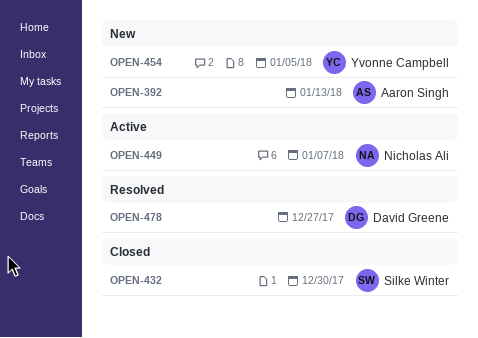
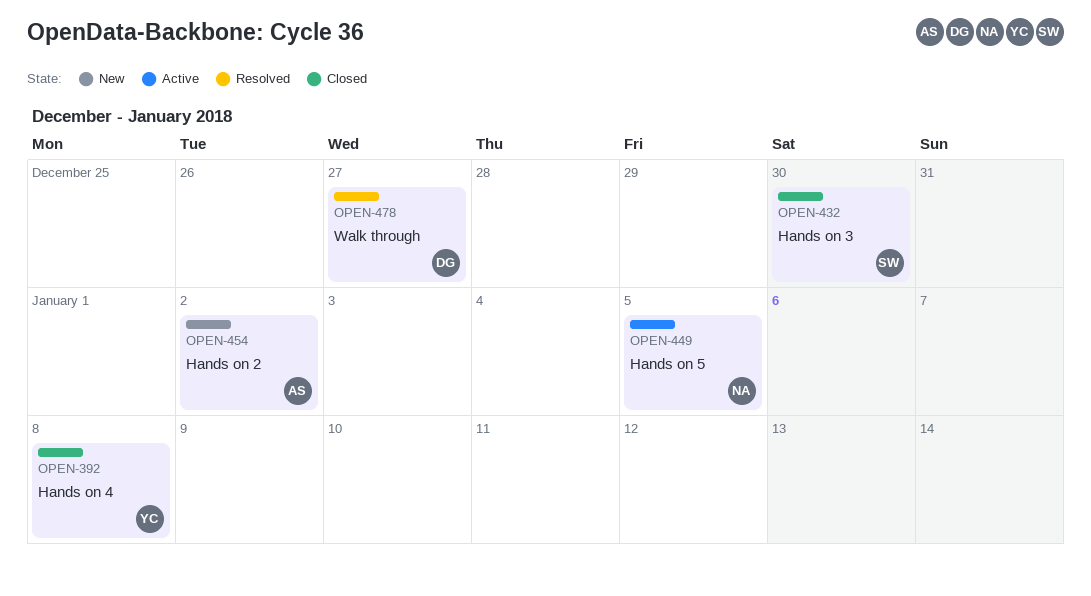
OPEN-392, status: New -> Closed
OPEN-392, owner: Aaron Singh -> Yvonne Campbell
OPEN-392, due: Jan 13 -> Jan 8
OPEN-449, due: Jan 7 -> Jan 5
OPEN-454, owner: Yvonne Campbell -> Aaron Singh
OPEN-454, due: Jan 5 -> Jan 2

